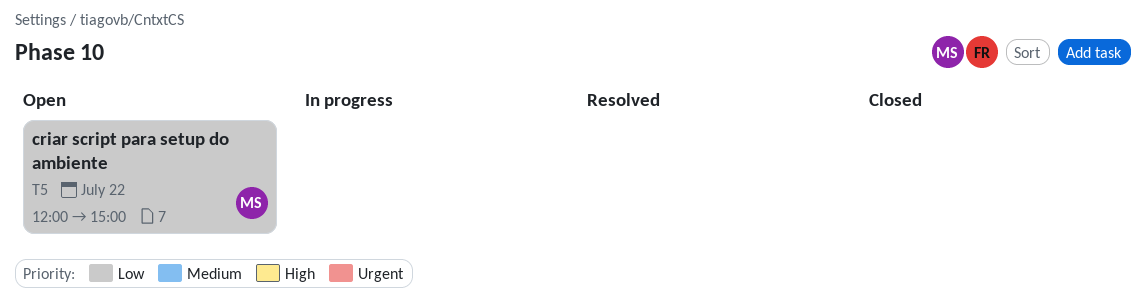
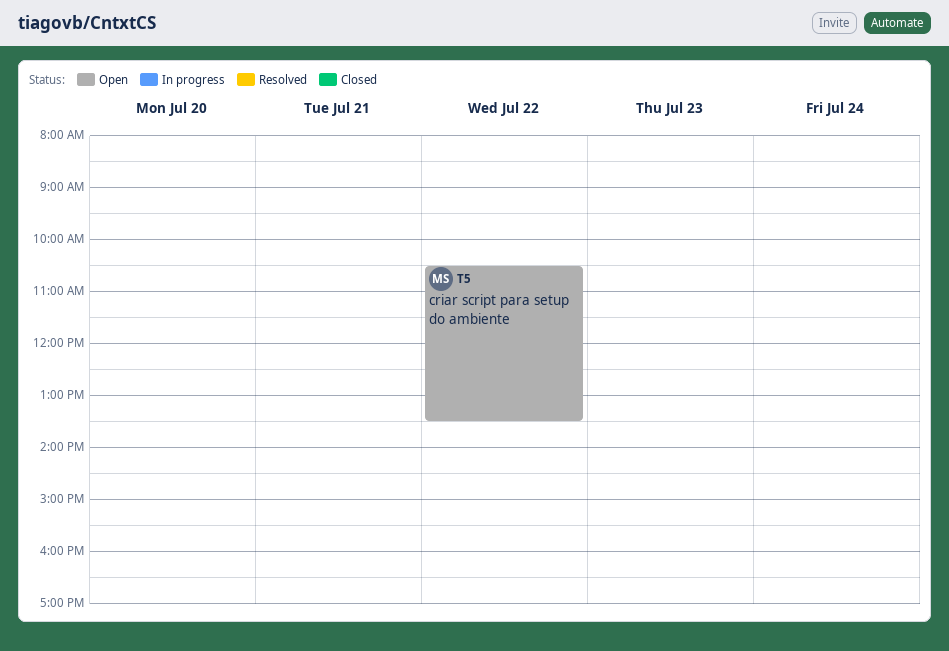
T5, begins: 12:00 -> 10:30
T5, ends: 15:00 -> 13:30

